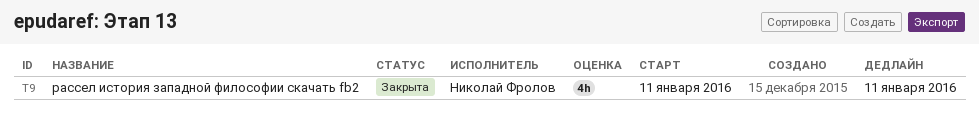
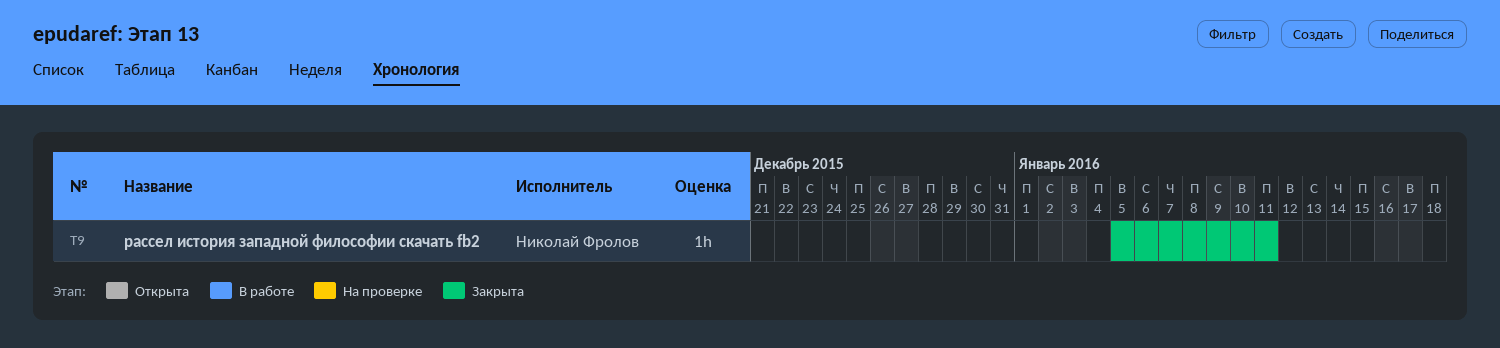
T9, estimate: 4h -> 1h
T9, start: Jan 11 -> Jan 5

